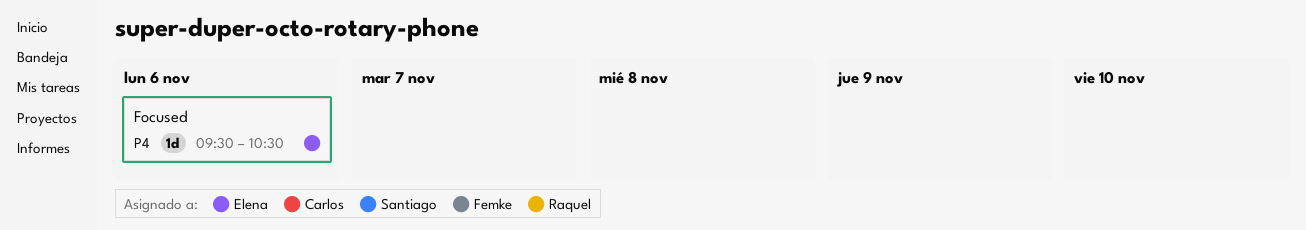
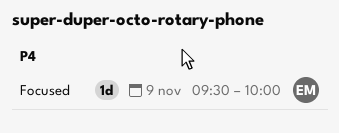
Focused, day: Nov 6 -> Nov 9
Focused, ends: 10:30 -> 10:00

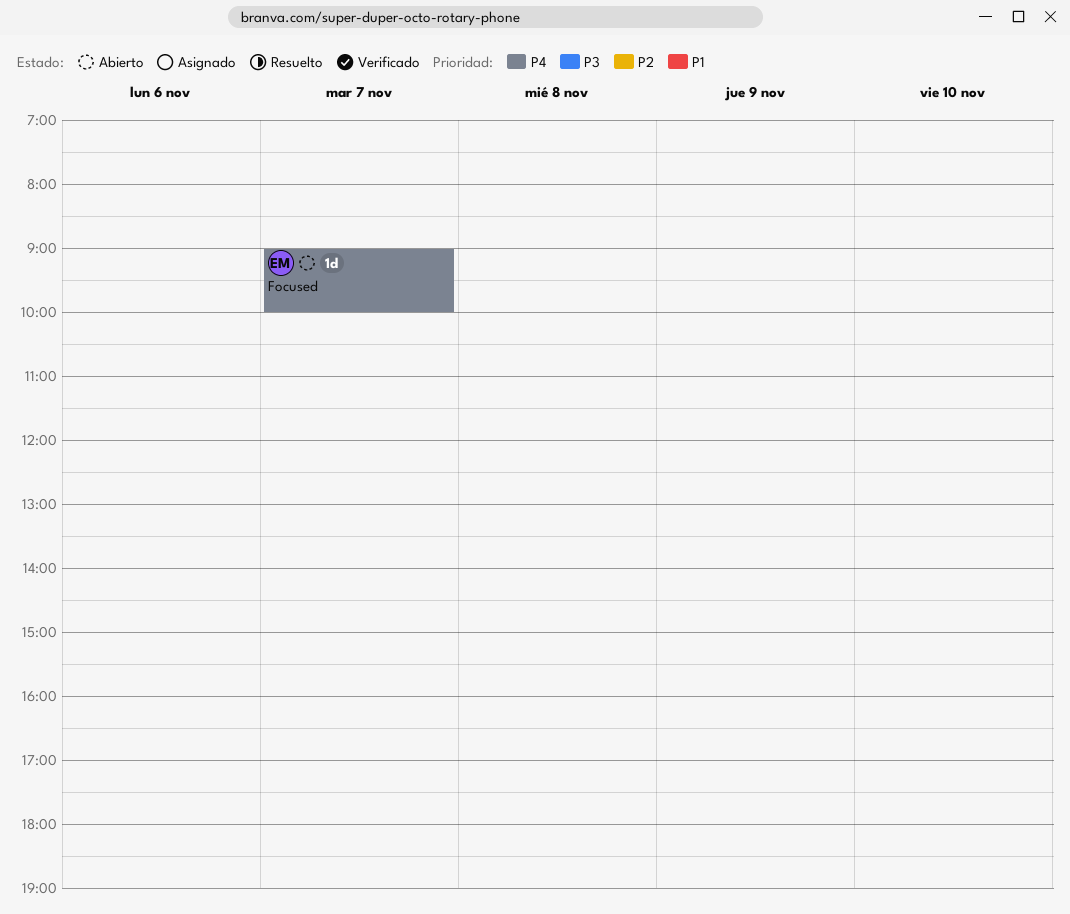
Focused, day: Nov 9 -> Nov 7
Focused, begins: 09:30 -> 09:00

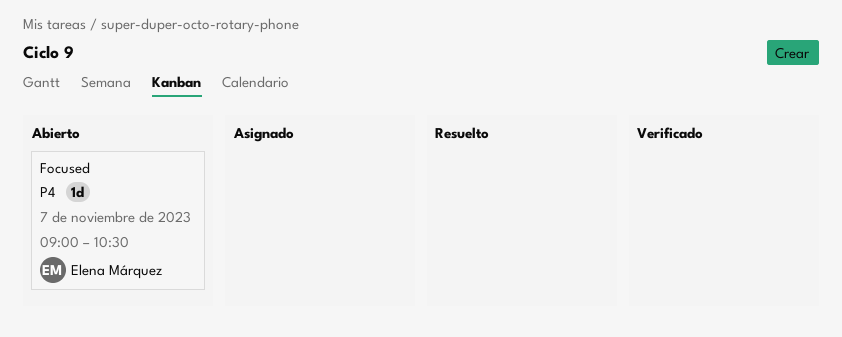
Focused, ends: 10:00 -> 10:30

